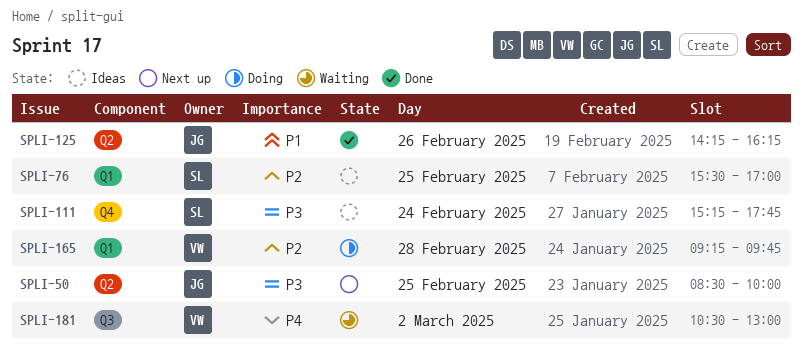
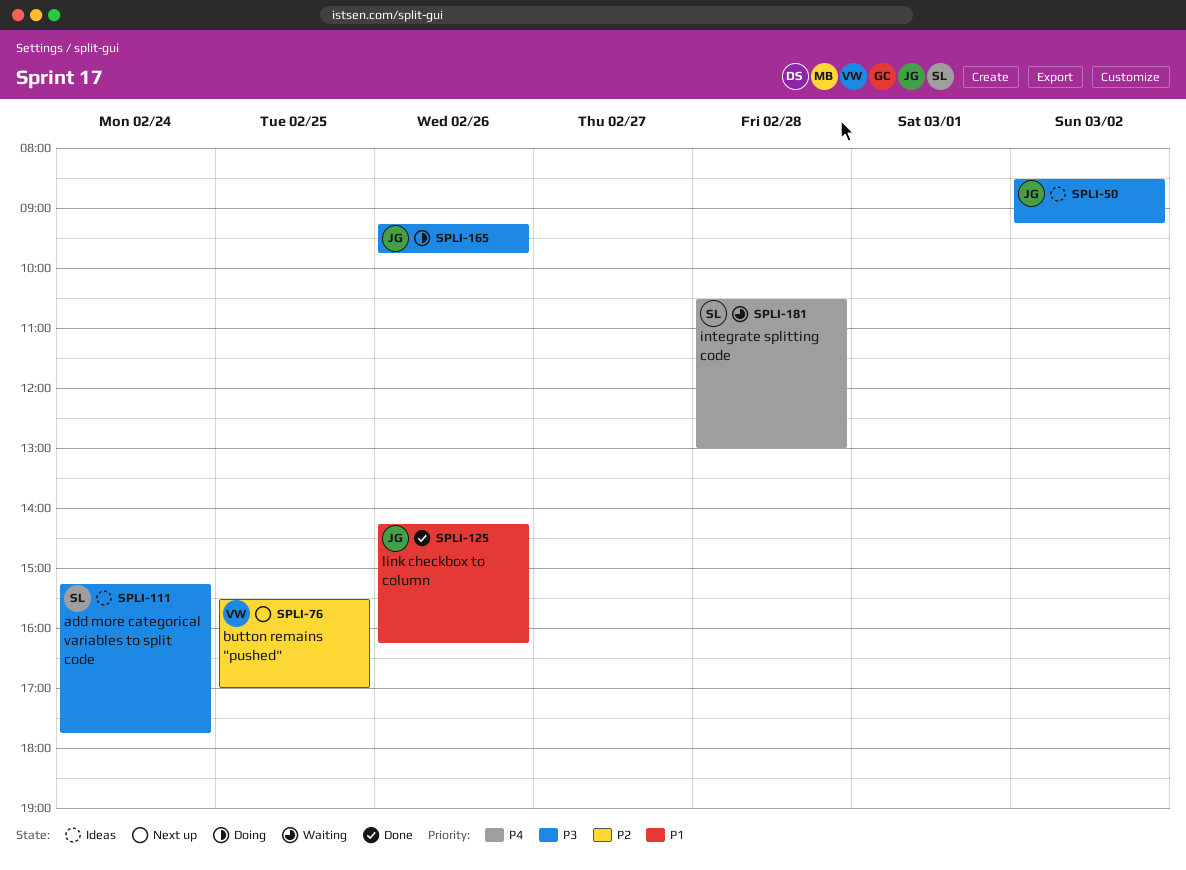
SPLI-50, status: Next up -> Ideas
SPLI-50, day: Feb 25 -> Mar 2
SPLI-50, ends: 10:00 -> 09:15
SPLI-76, status: Ideas -> Next up
SPLI-76, owner: SL -> VW
SPLI-165, owner: VW -> JG
SPLI-165, priority: P2 -> P3
SPLI-165, day: Feb 28 -> Feb 26
SPLI-181, owner: VW -> SL
SPLI-181, day: Mar 2 -> Feb 28

